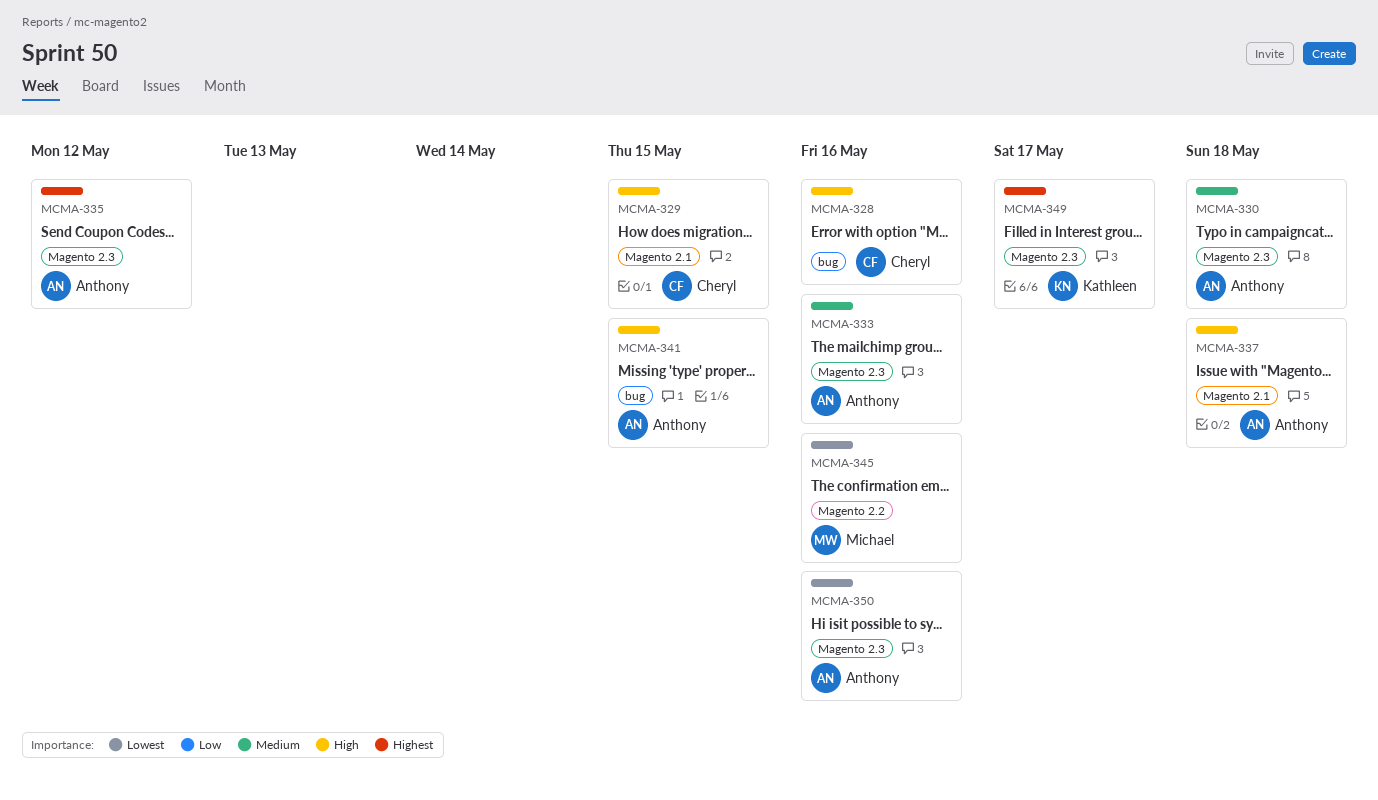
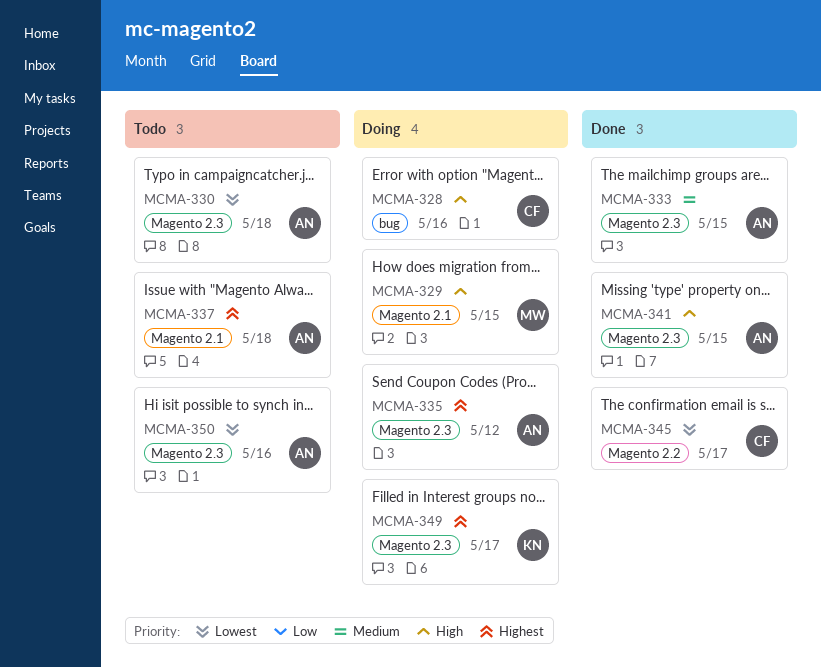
MCMA-329, owner: Cheryl -> Michael
MCMA-330, priority: Medium -> Lowest
MCMA-333, due: May 16 -> May 15
MCMA-337, priority: High -> Highest
MCMA-341, label: bug -> Magento 2.3
MCMA-345, owner: Michael -> Cheryl
MCMA-345, due: May 16 -> May 17

